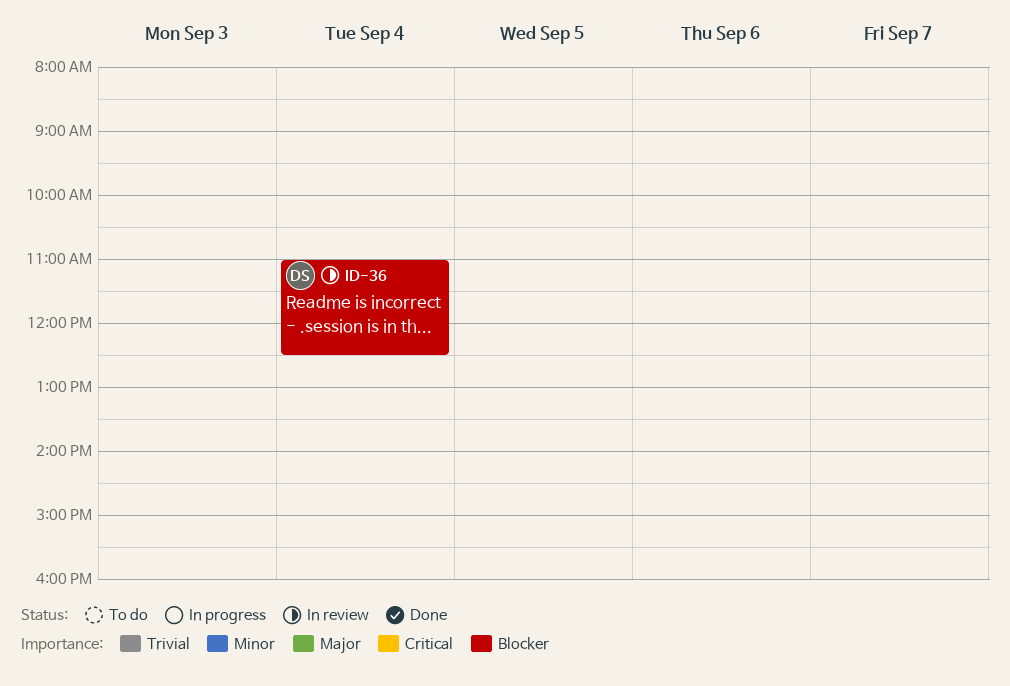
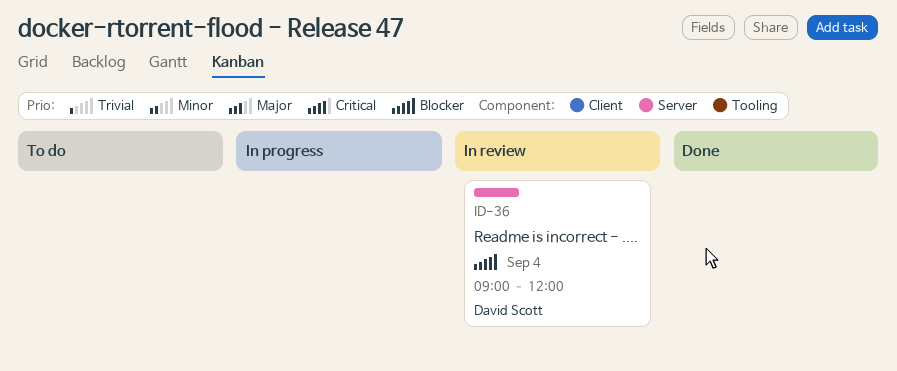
ID-36, begins: 11:00 -> 09:00
ID-36, ends: 12:30 -> 12:00

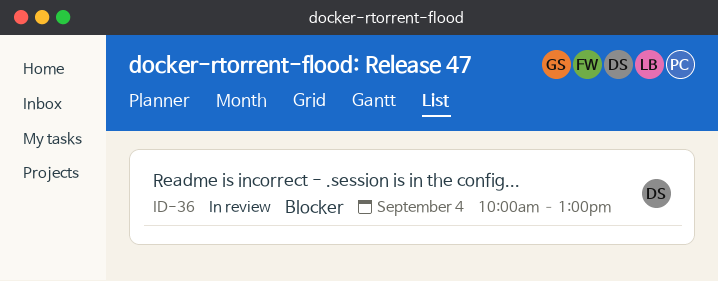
ID-36, begins: 09:00 -> 10:00
ID-36, ends: 12:00 -> 13:00

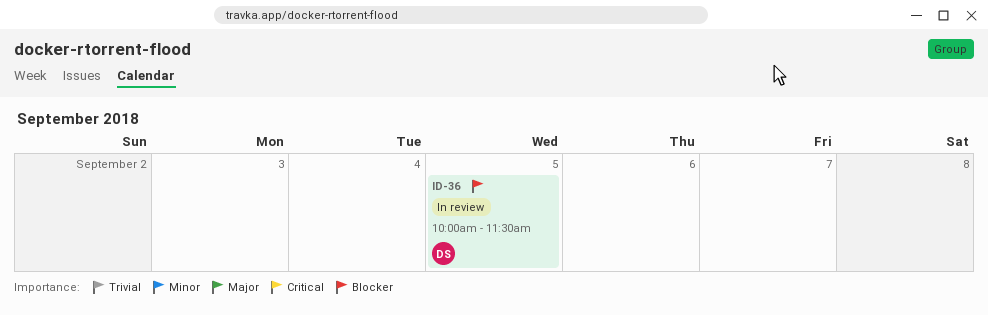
ID-36, day: Sep 4 -> Sep 5
ID-36, ends: 13:00 -> 11:30

